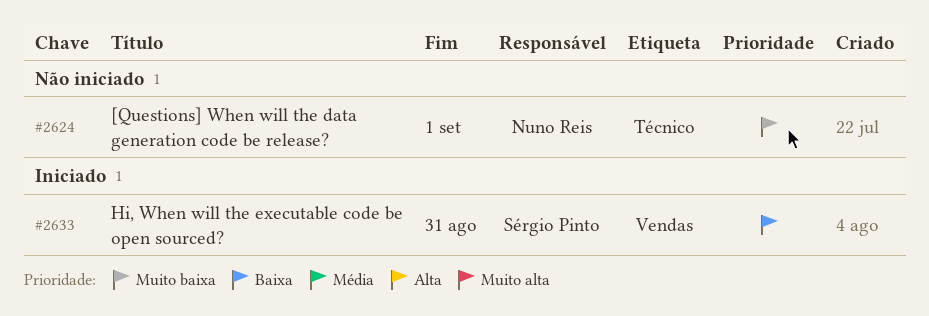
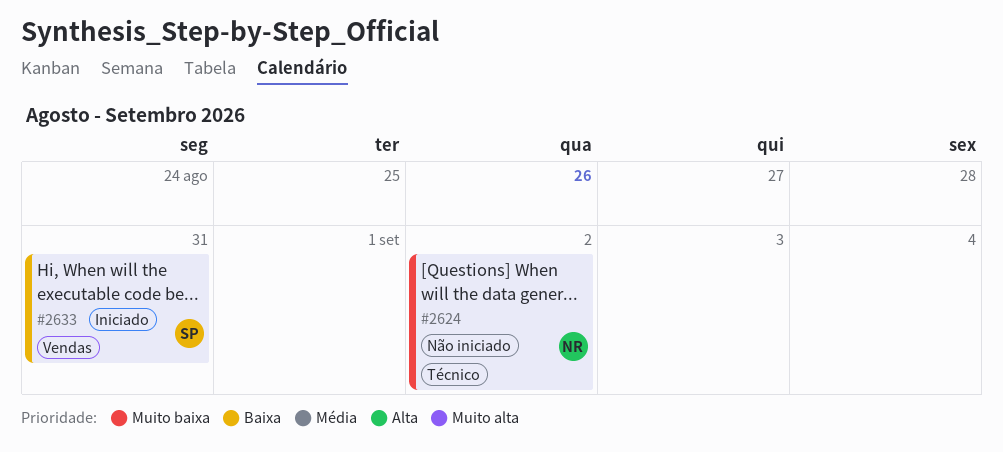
#2624, due: Sep 1 -> Sep 2

